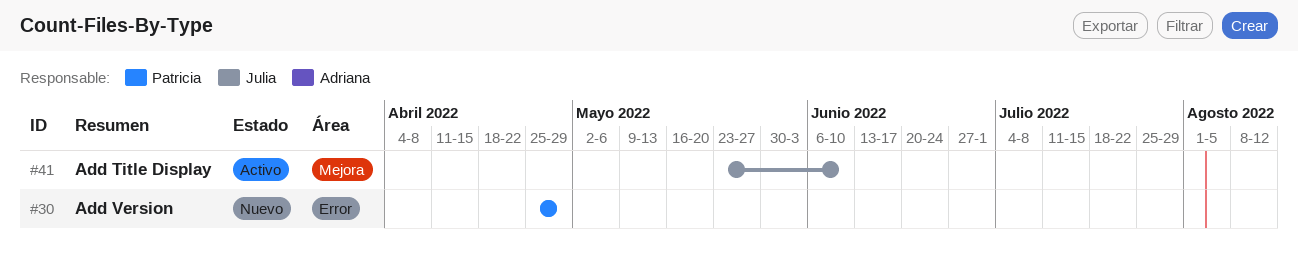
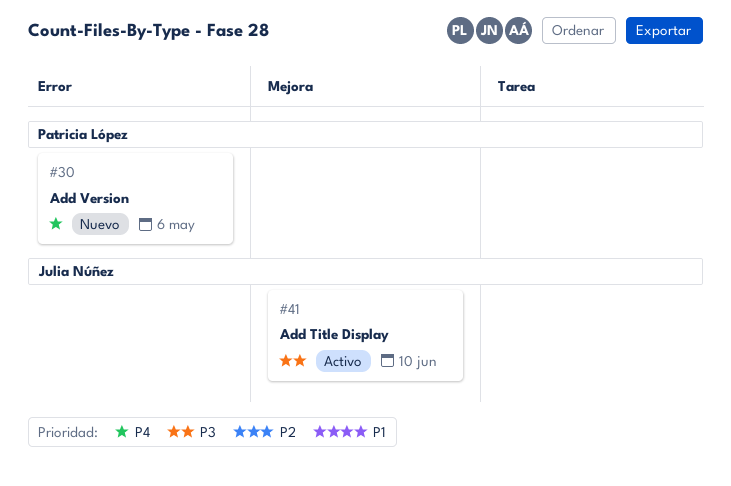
#30, due: Apr 29 -> May 6

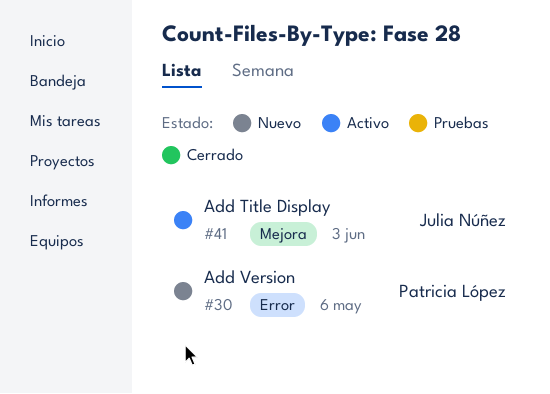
#41, due: Jun 10 -> Jun 3

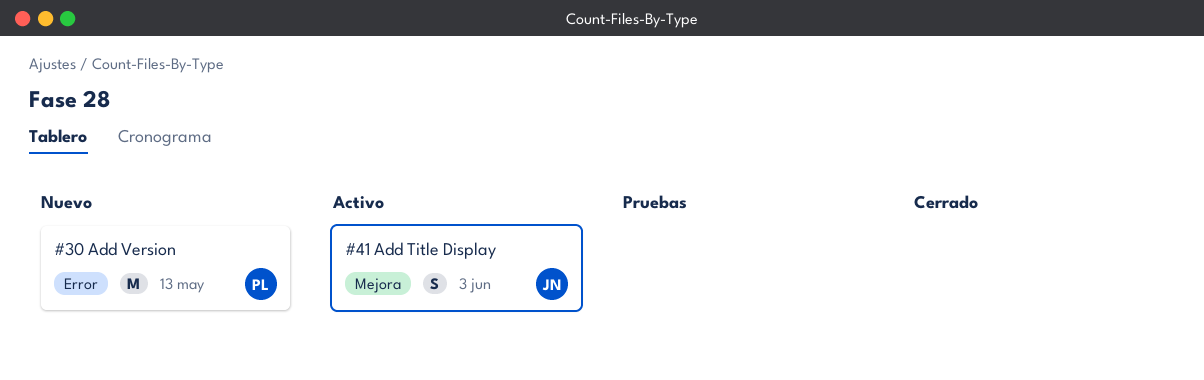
#30, due: May 6 -> May 13

